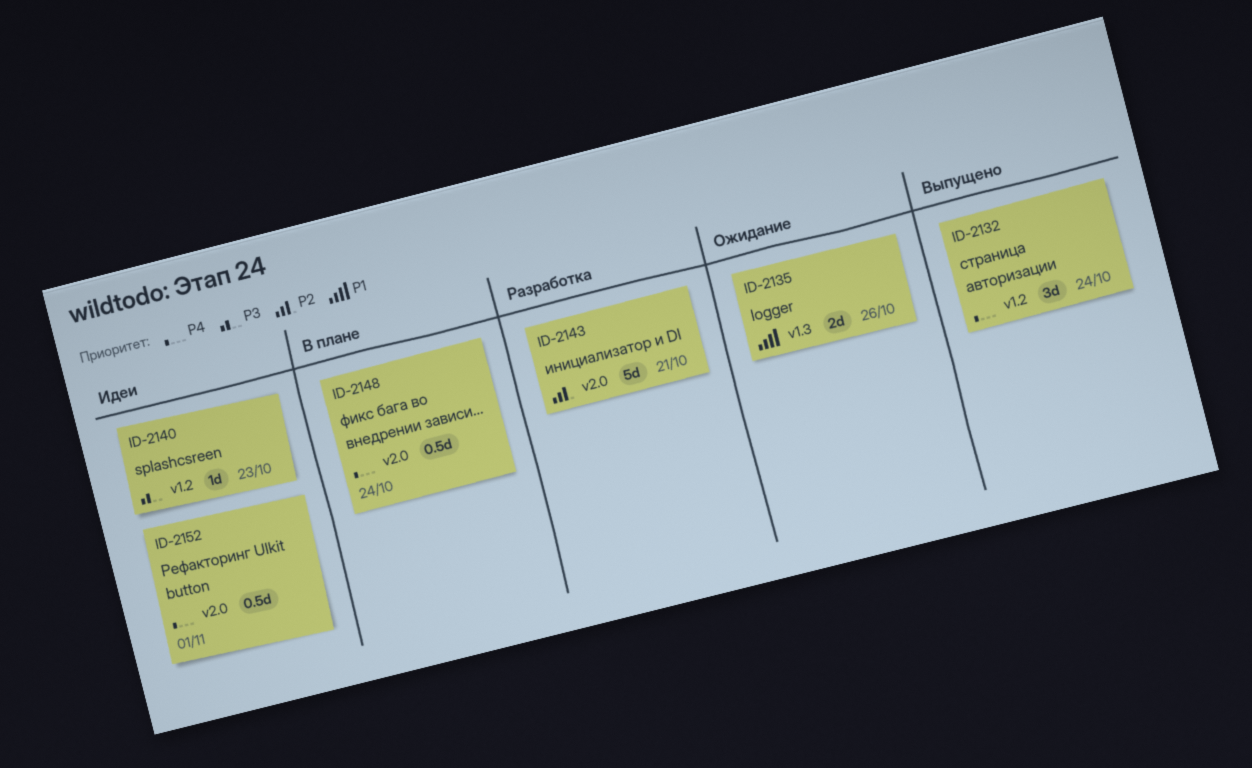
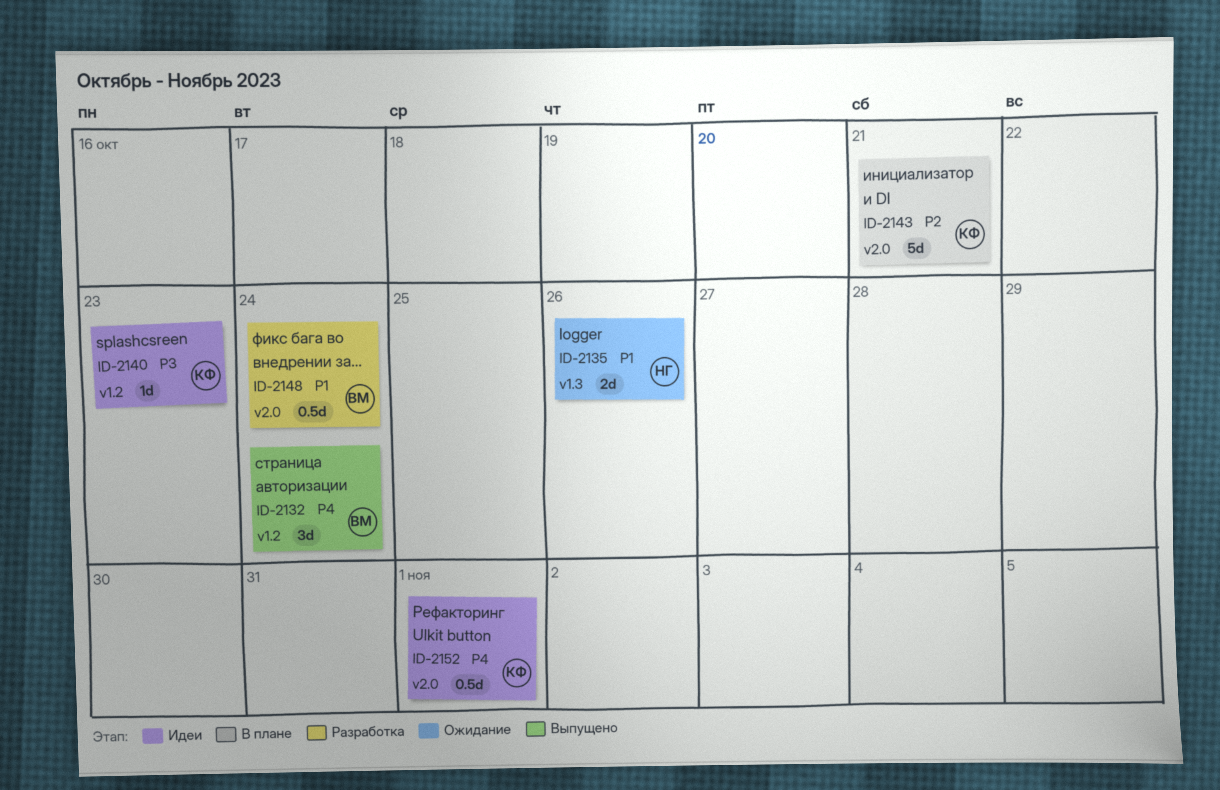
ID-2143, status: Разработка -> В плане
ID-2148, status: В плане -> Разработка
ID-2148, priority: P4 -> P1

